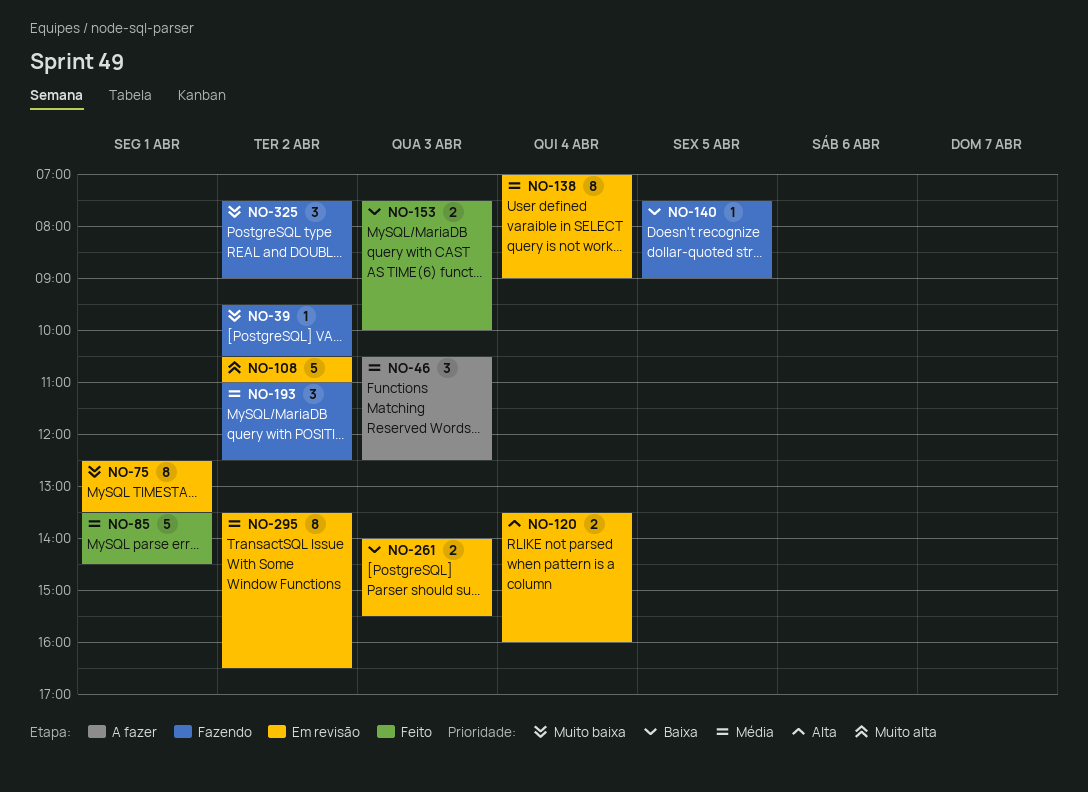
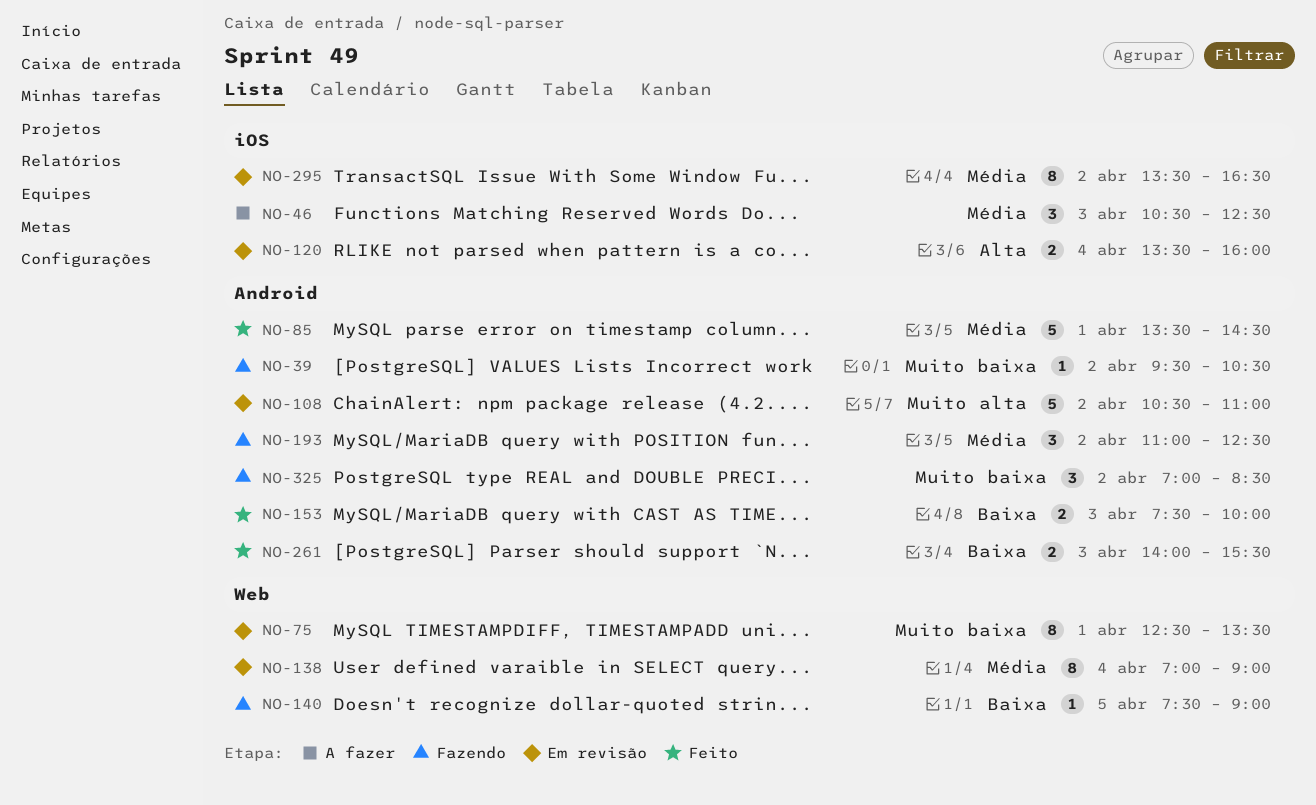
NO-261, status: Em revisão -> Feito
NO-325, begins: 07:30 -> 07:00
NO-325, ends: 09:00 -> 08:30

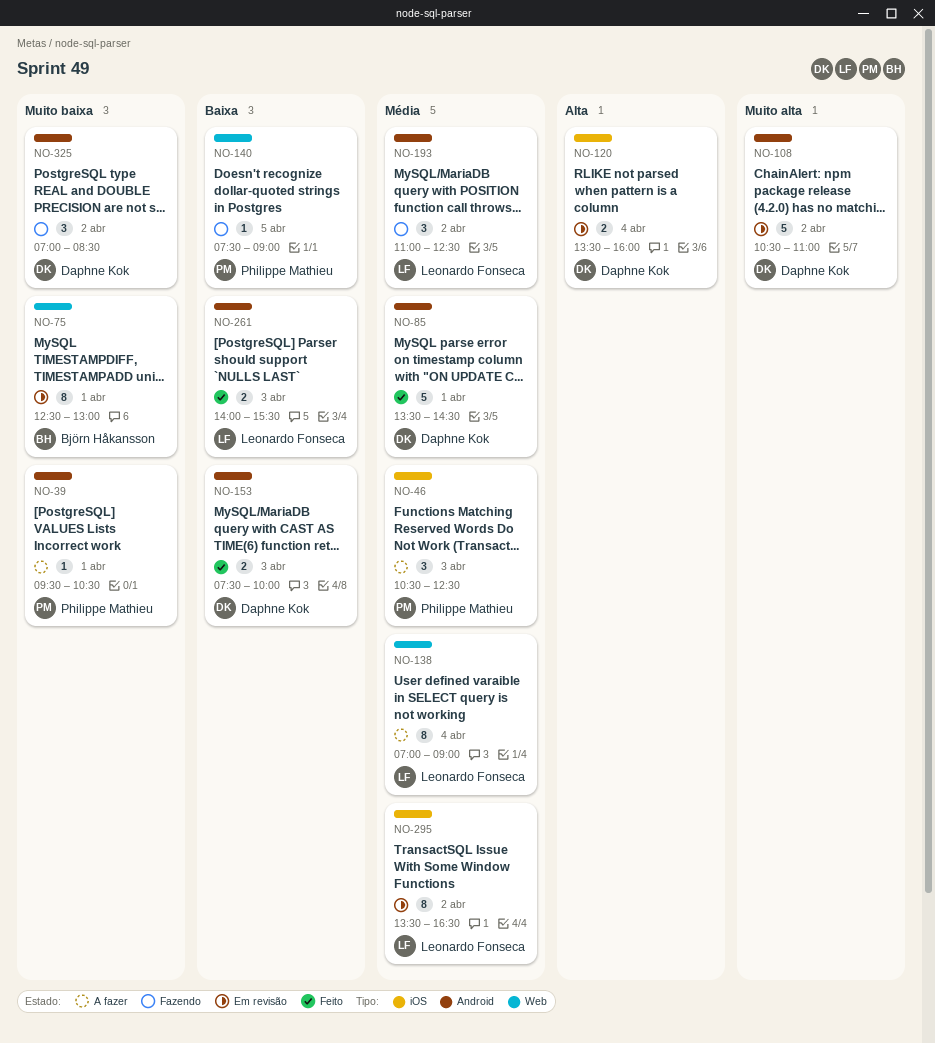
NO-39, status: Fazendo -> A fazer
NO-39, day: Apr 2 -> Apr 1
NO-75, ends: 13:30 -> 13:00
NO-138, status: Em revisão -> A fazer

